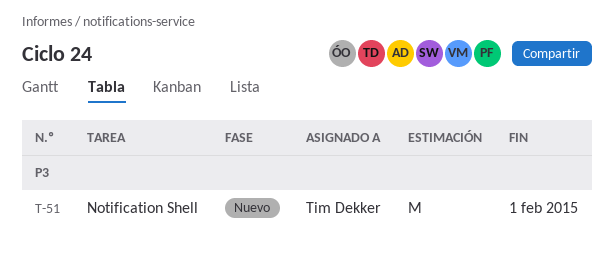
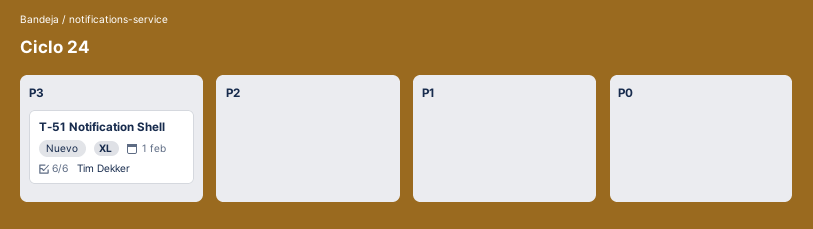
T-51, estimate: M -> XL

